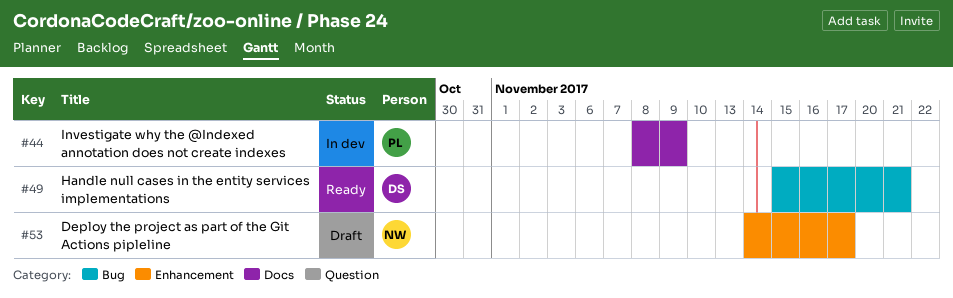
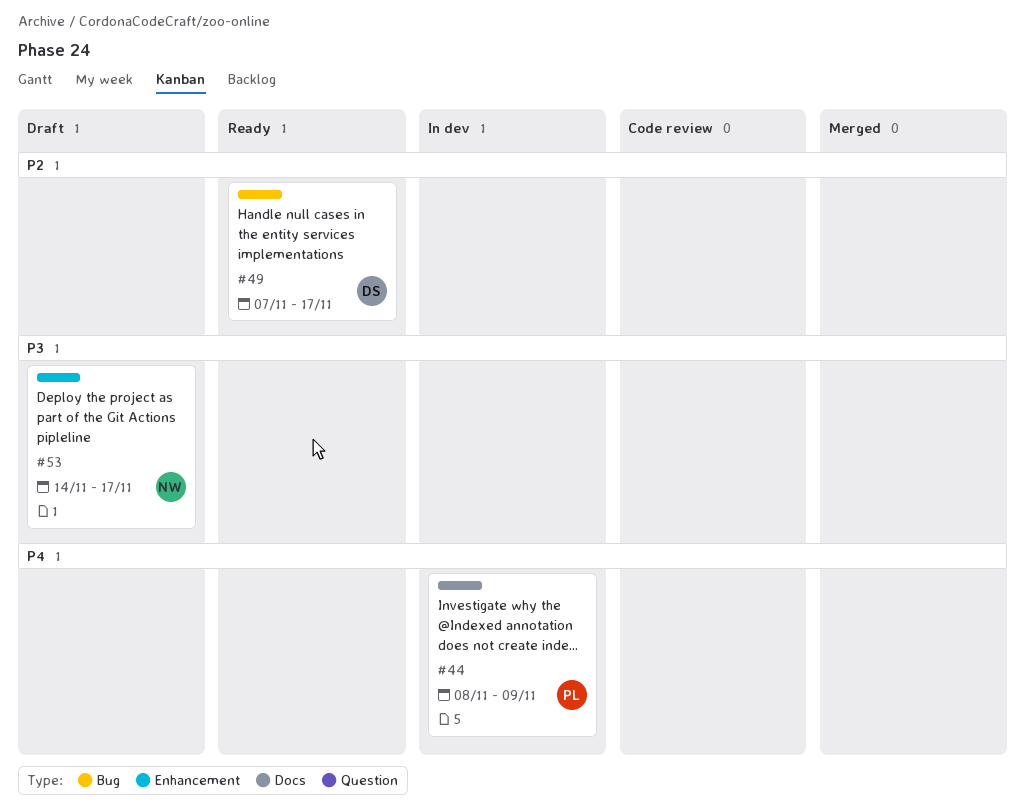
#49, start: Nov 15 -> Nov 7
#49, due: Nov 21 -> Nov 17

